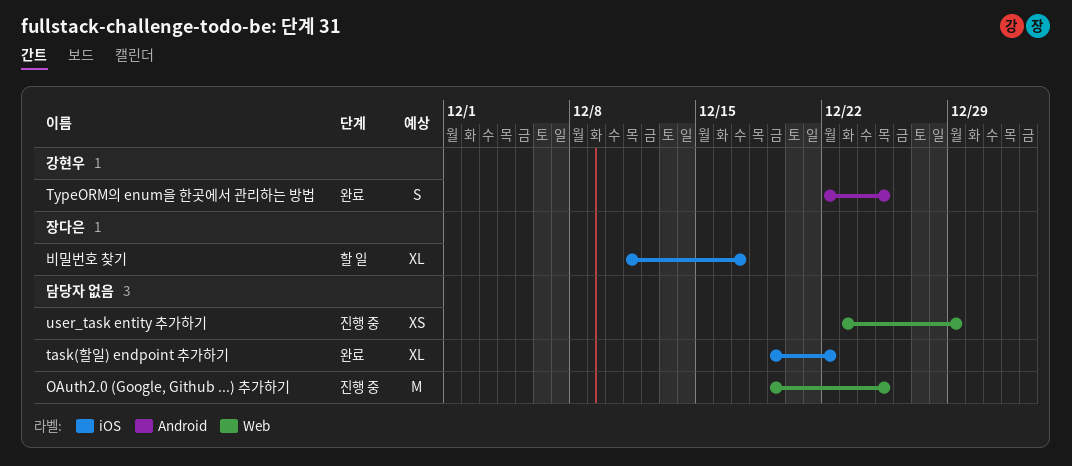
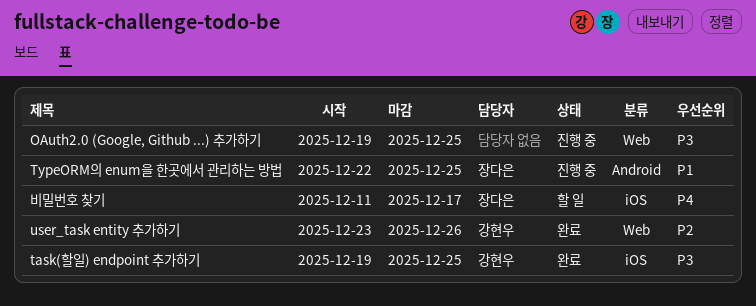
task(할일) endpoint 추가하기, owner: none -> 강현우
task(할일) endpoint 추가하기, due: Dec 22 -> Dec 25
TypeORM의 enum을 한곳에서 관리하는 방법, status: 완료 -> 진행 중
TypeORM의 enum을 한곳에서 관리하는 방법, owner: 강현우 -> 장다은
user_task entity 추가하기, status: 진행 중 -> 완료
user_task entity 추가하기, owner: none -> 강현우
user_task entity 추가하기, due: Dec 29 -> Dec 26

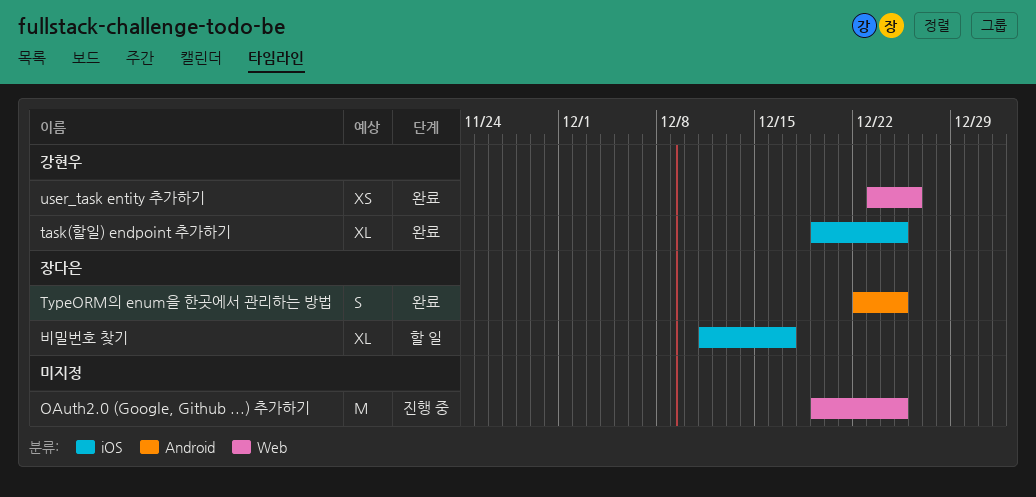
TypeORM의 enum을 한곳에서 관리하는 방법, status: 진행 중 -> 완료

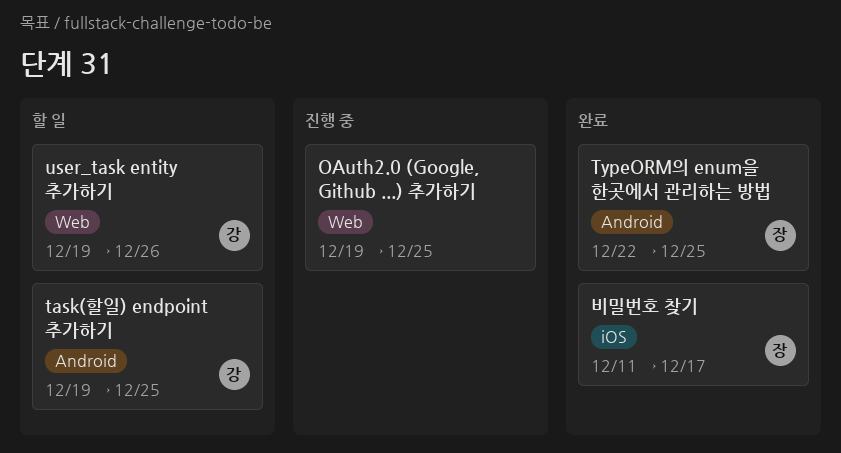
task(할일) endpoint 추가하기, status: 완료 -> 할 일
task(할일) endpoint 추가하기, label: iOS -> Android
user_task entity 추가하기, status: 완료 -> 할 일
user_task entity 추가하기, start: Dec 23 -> Dec 19
비밀번호 찾기, status: 할 일 -> 완료

